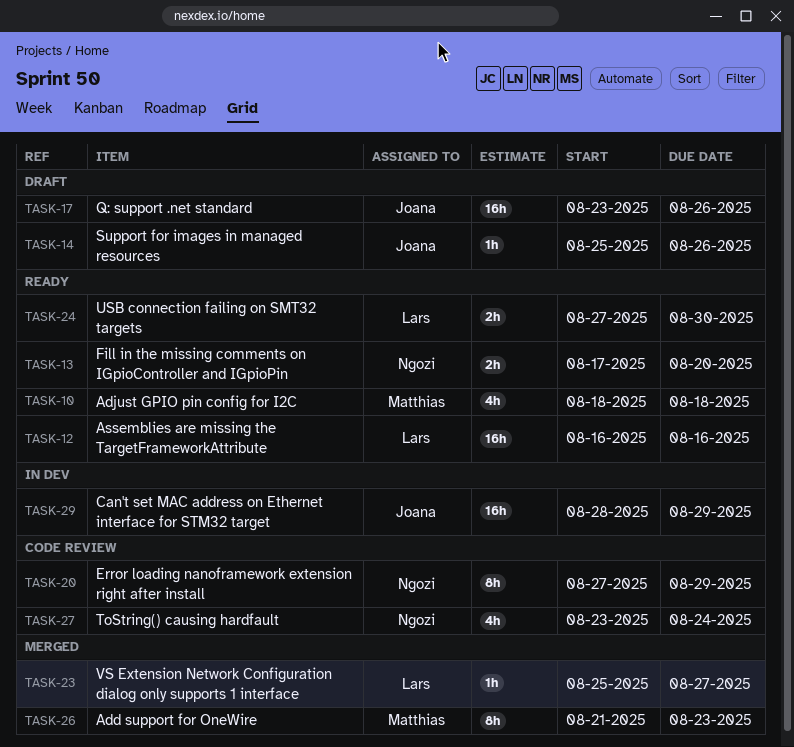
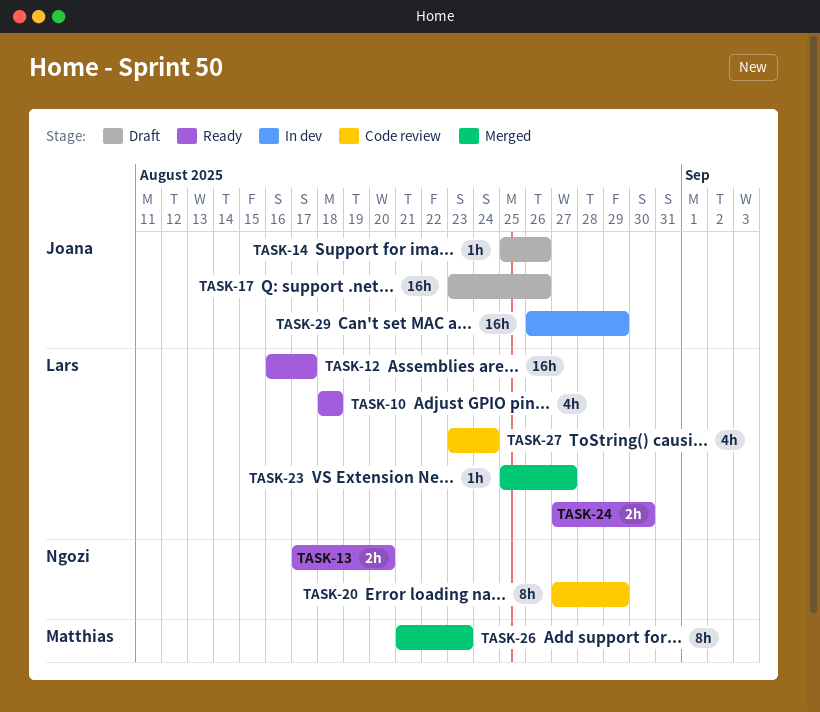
TASK-10, owner: Matthias -> Lars
TASK-12, due: Aug 16 -> Aug 17
TASK-27, owner: Ngozi -> Lars
TASK-29, start: Aug 28 -> Aug 26

